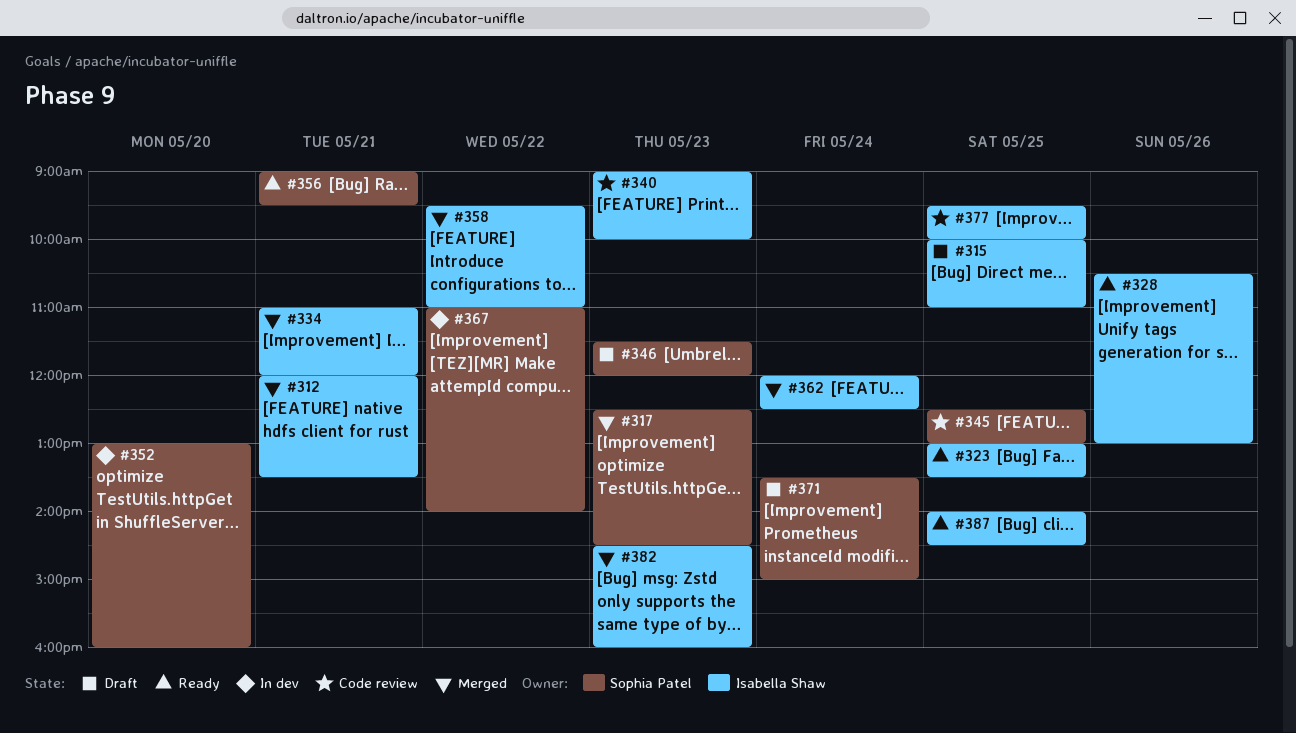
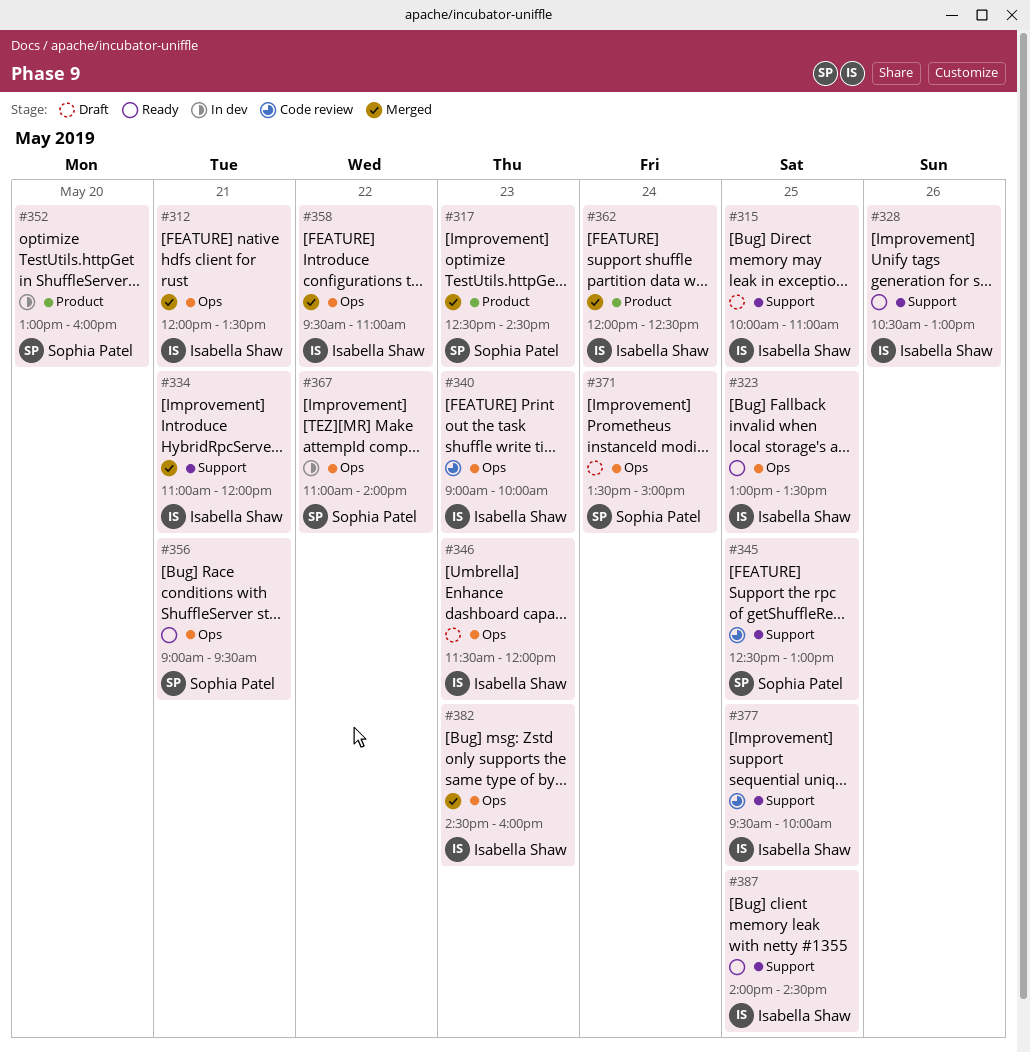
#346, owner: Sophia Patel -> Isabella Shaw

